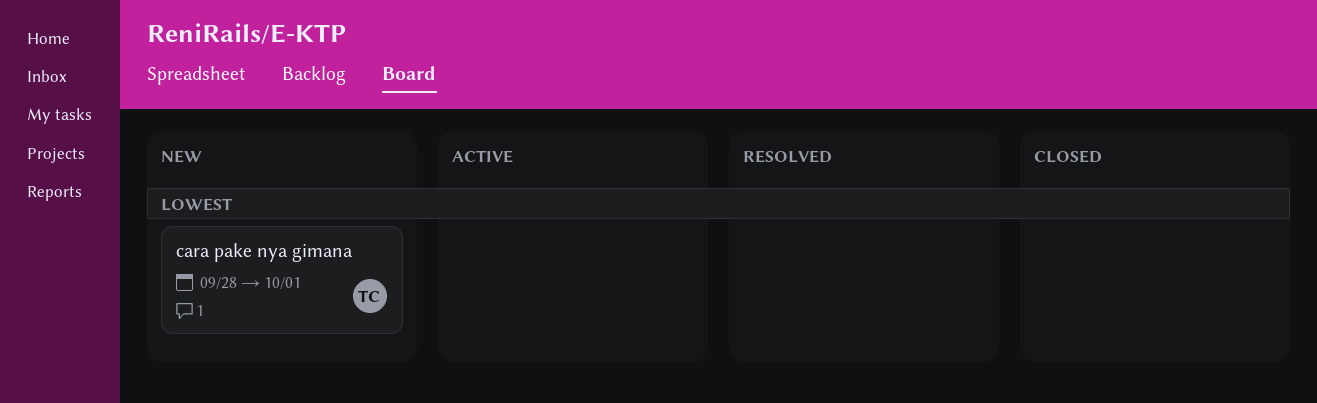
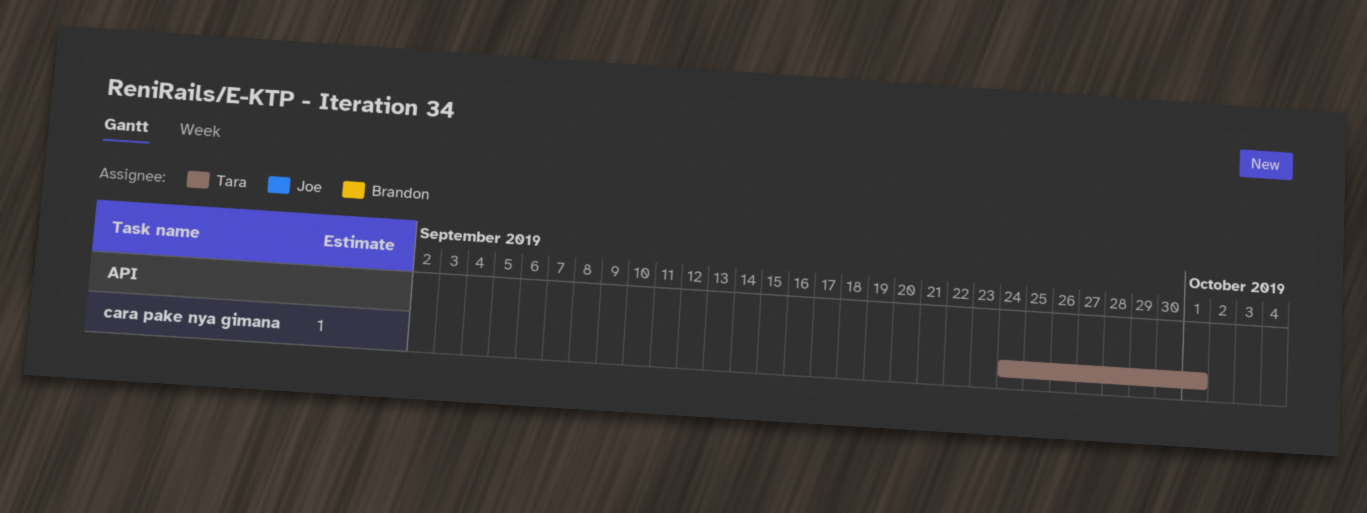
cara pake nya gimana, start: Sep 28 -> Sep 24

